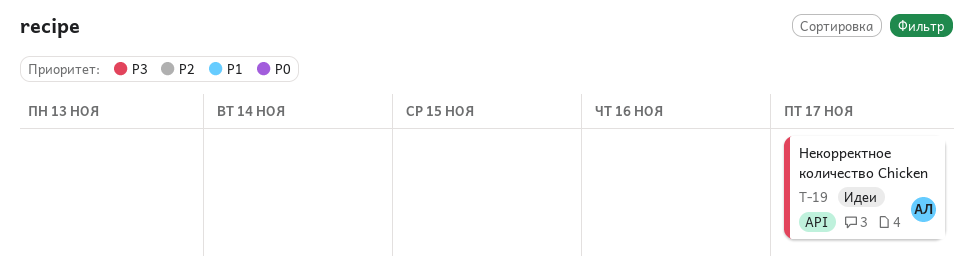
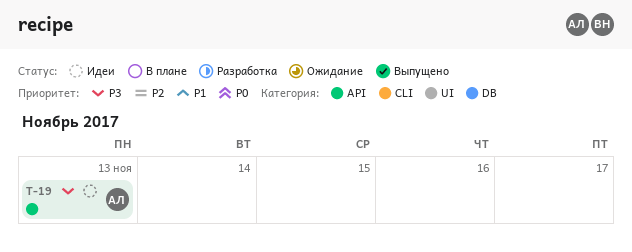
T-19, due: Nov 17 -> Nov 13

